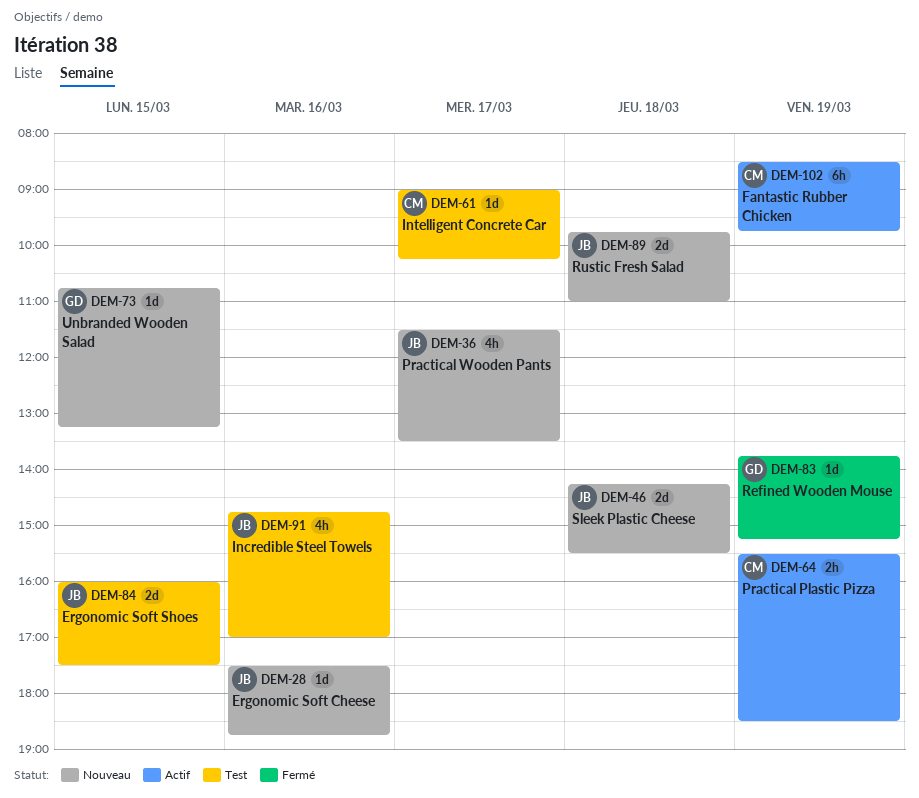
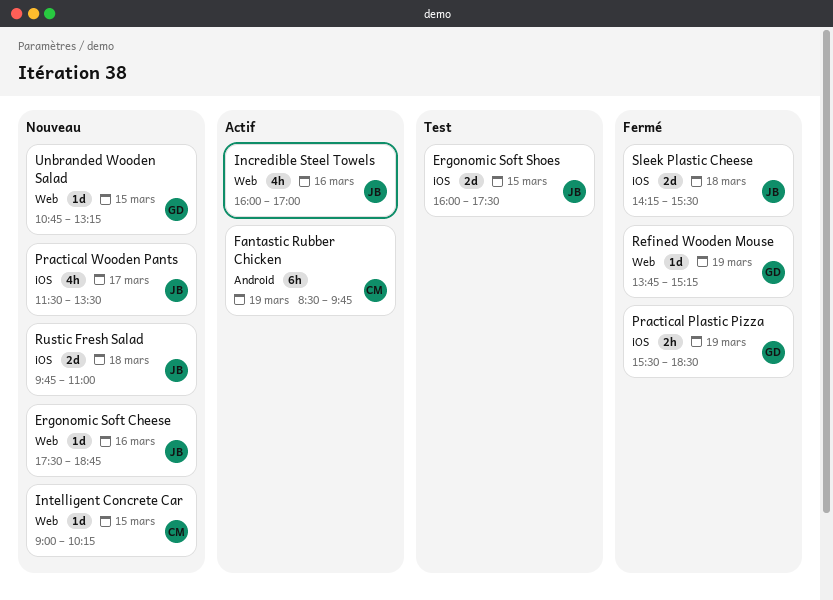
Incredible Steel Towels, status: Test -> Actif
Incredible Steel Towels, begins: 14:45 -> 16:00
Intelligent Concrete Car, status: Test -> Nouveau
Intelligent Concrete Car, day: Mar 17 -> Mar 15
Practical Plastic Pizza, status: Actif -> Fermé
Practical Plastic Pizza, owner: CM -> GD
Sleek Plastic Cheese, status: Nouveau -> Fermé

